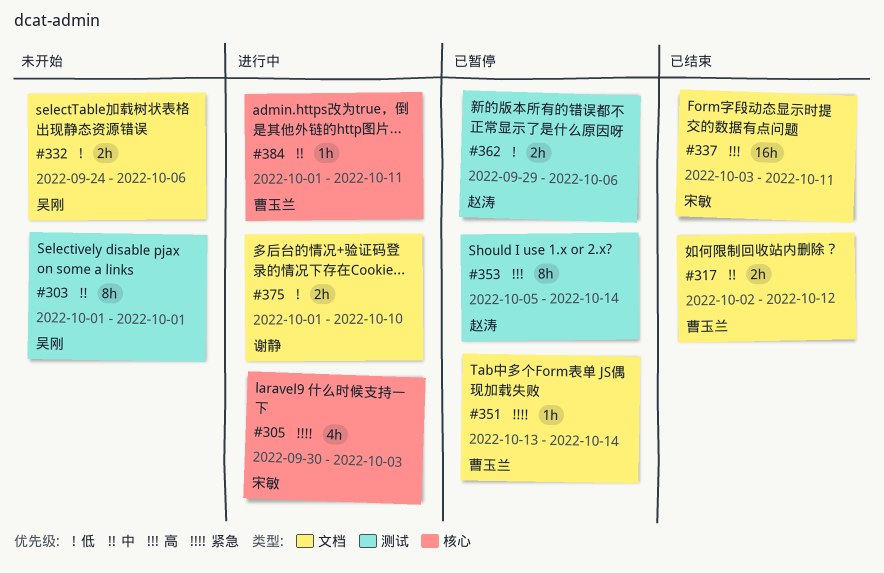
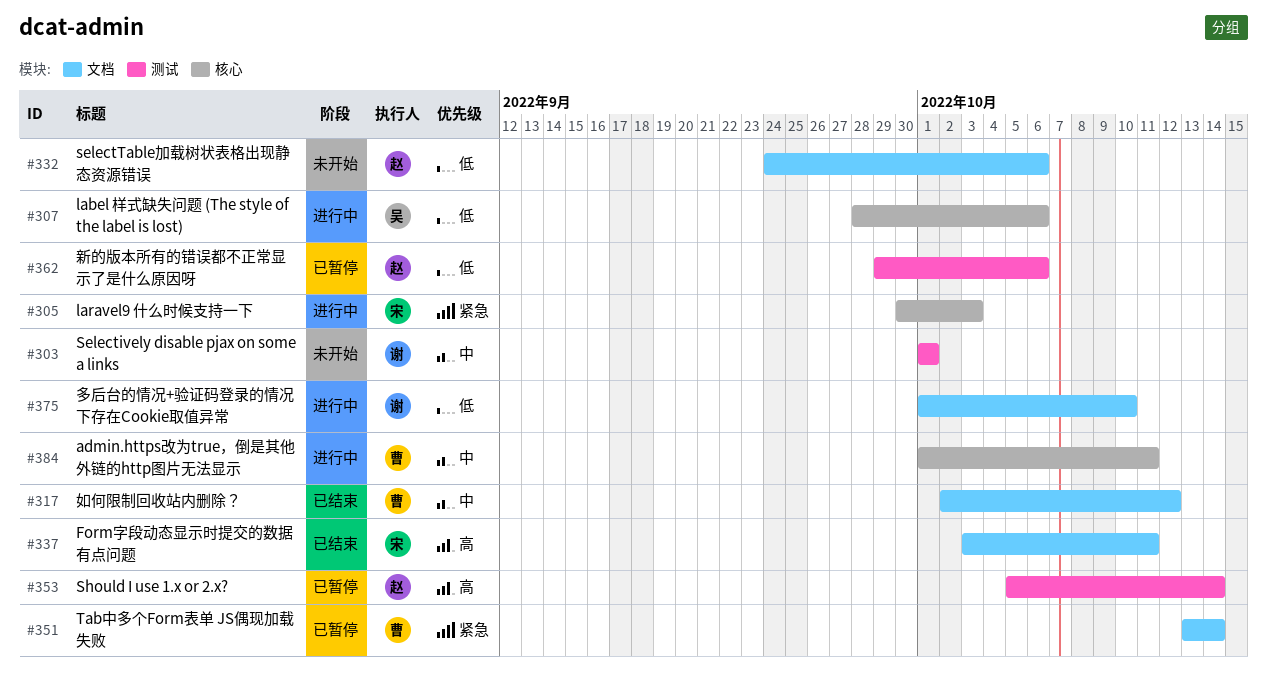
#303, owner: 吴刚 -> 谢静
#307: none -> present
#332, owner: 吴刚 -> 赵涛

